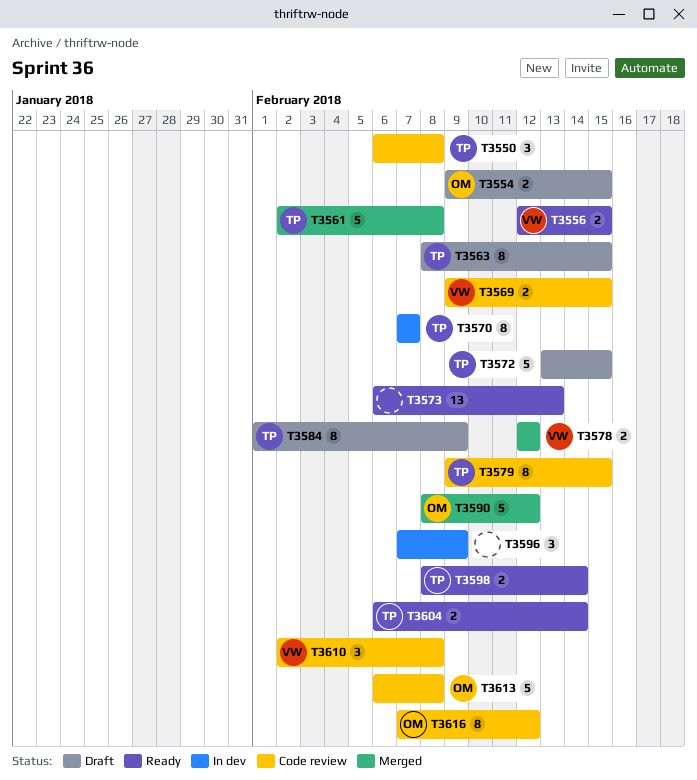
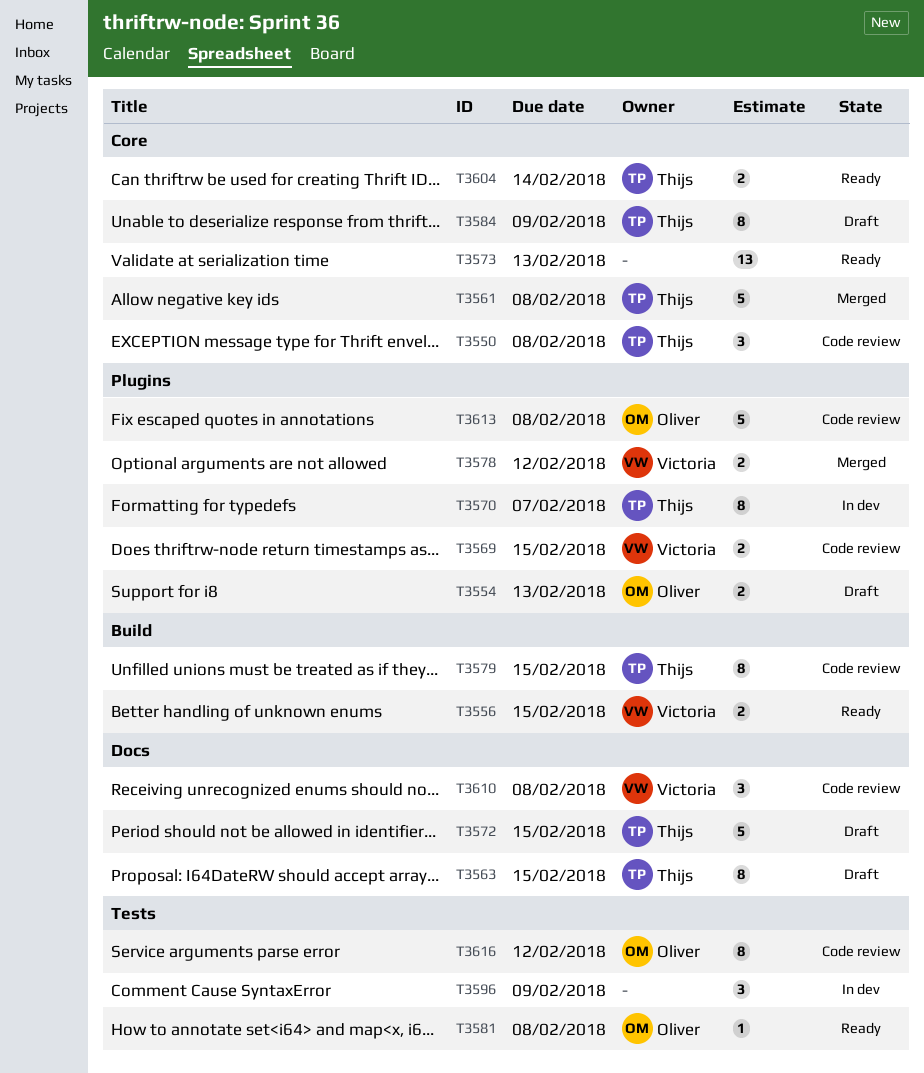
T3554, due: Feb 15 -> Feb 13
T3581: none -> present
T3590: present -> none
T3598: present -> none

